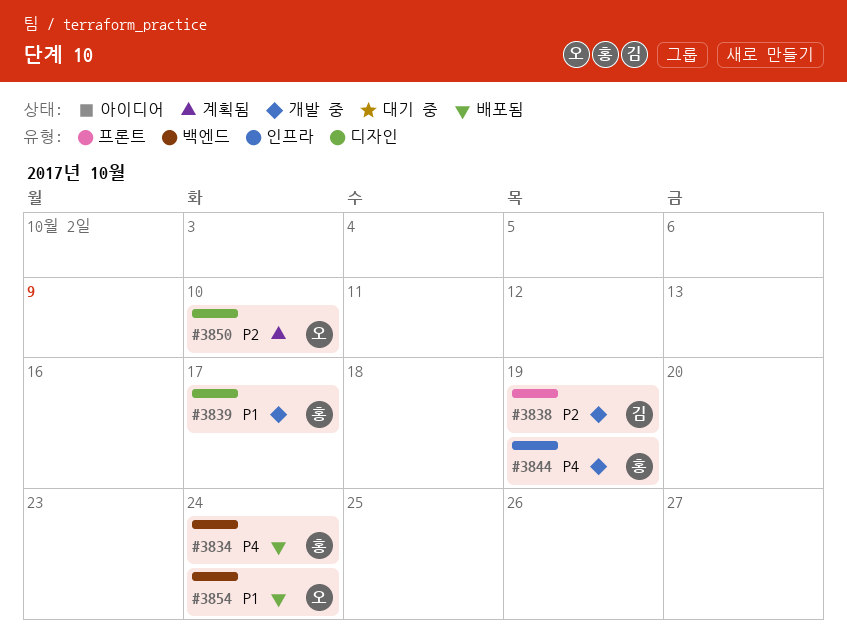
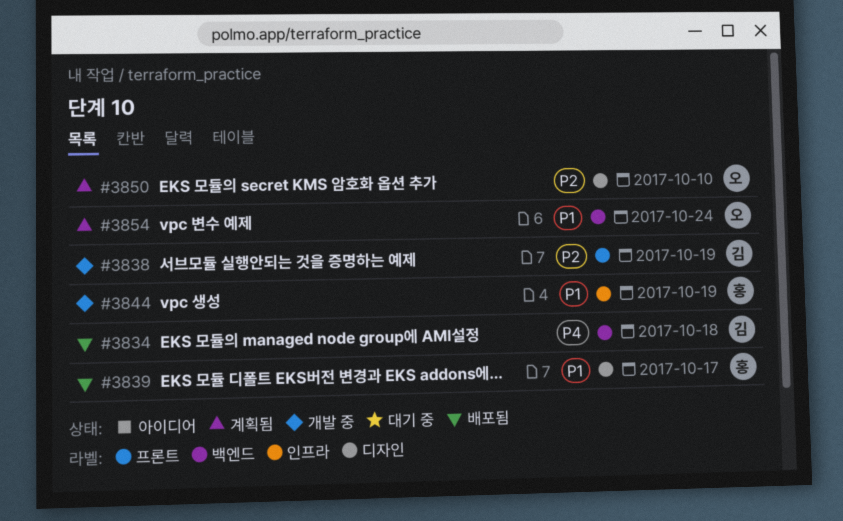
#3834, owner: 홍 -> 김
#3834, due: Oct 24 -> Oct 18
#3839, status: 개발 중 -> 배포됨
#3844, priority: P4 -> P1
#3854, status: 배포됨 -> 계획됨

